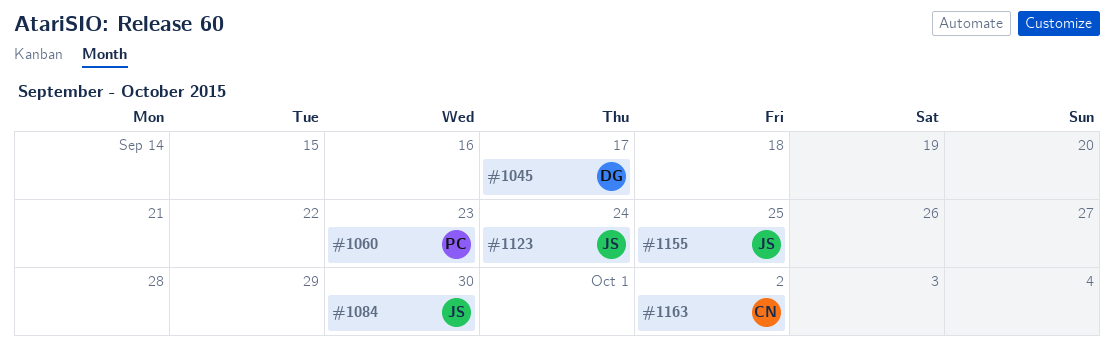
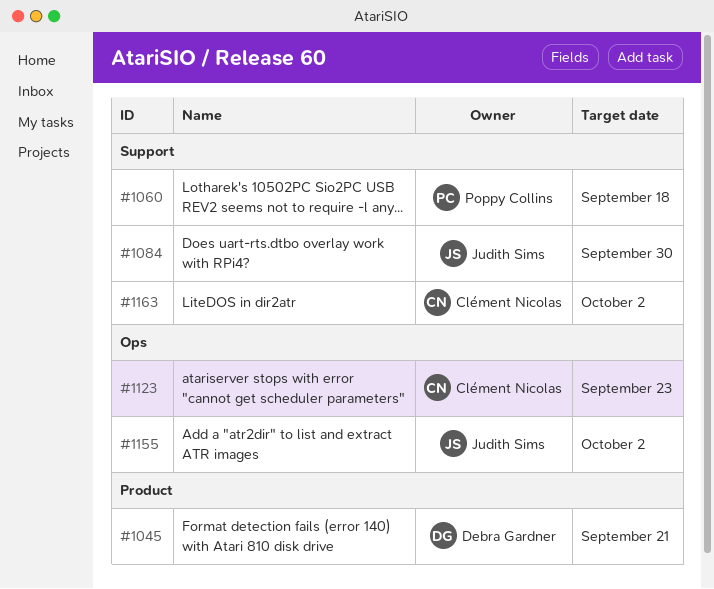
#1045, due: Sep 17 -> Sep 21
#1060, due: Sep 23 -> Sep 18
#1123, owner: Judith Sims -> Clément Nicolas
#1123, due: Sep 24 -> Sep 23
#1155, due: Sep 25 -> Oct 2

